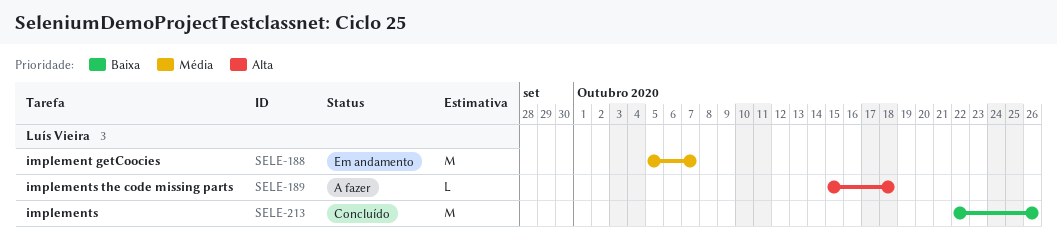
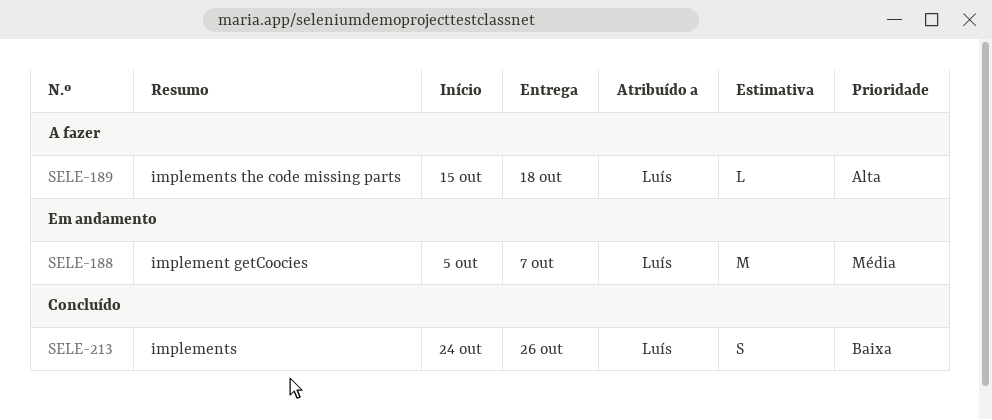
SELE-213, estimate: M -> S
SELE-213, start: Oct 22 -> Oct 24

